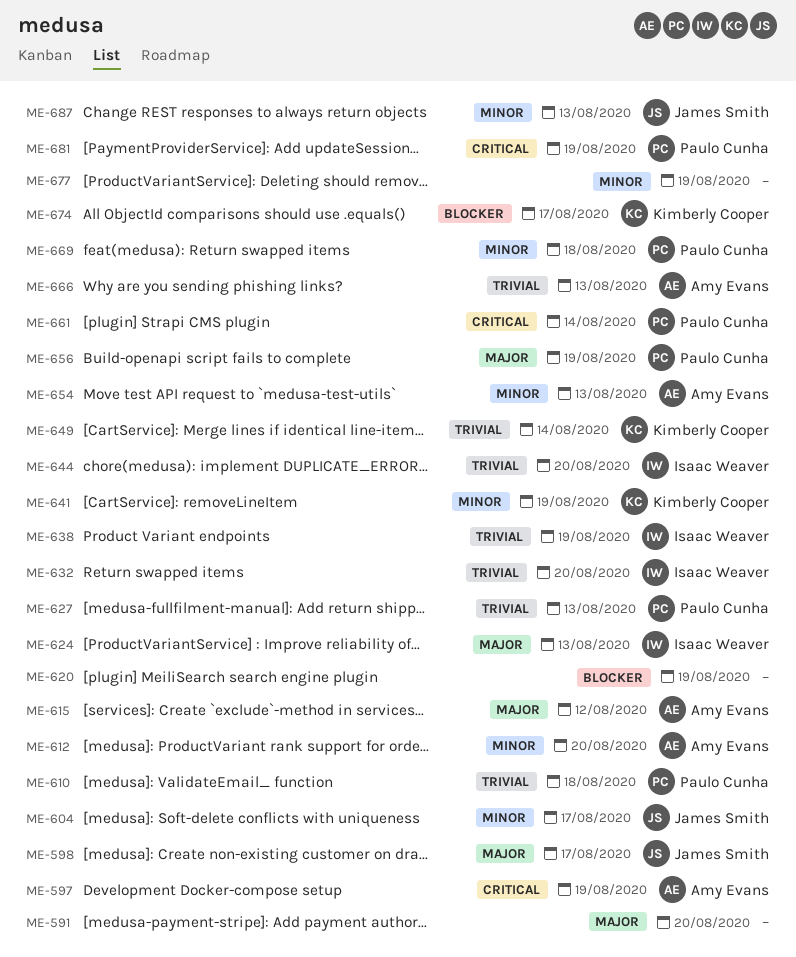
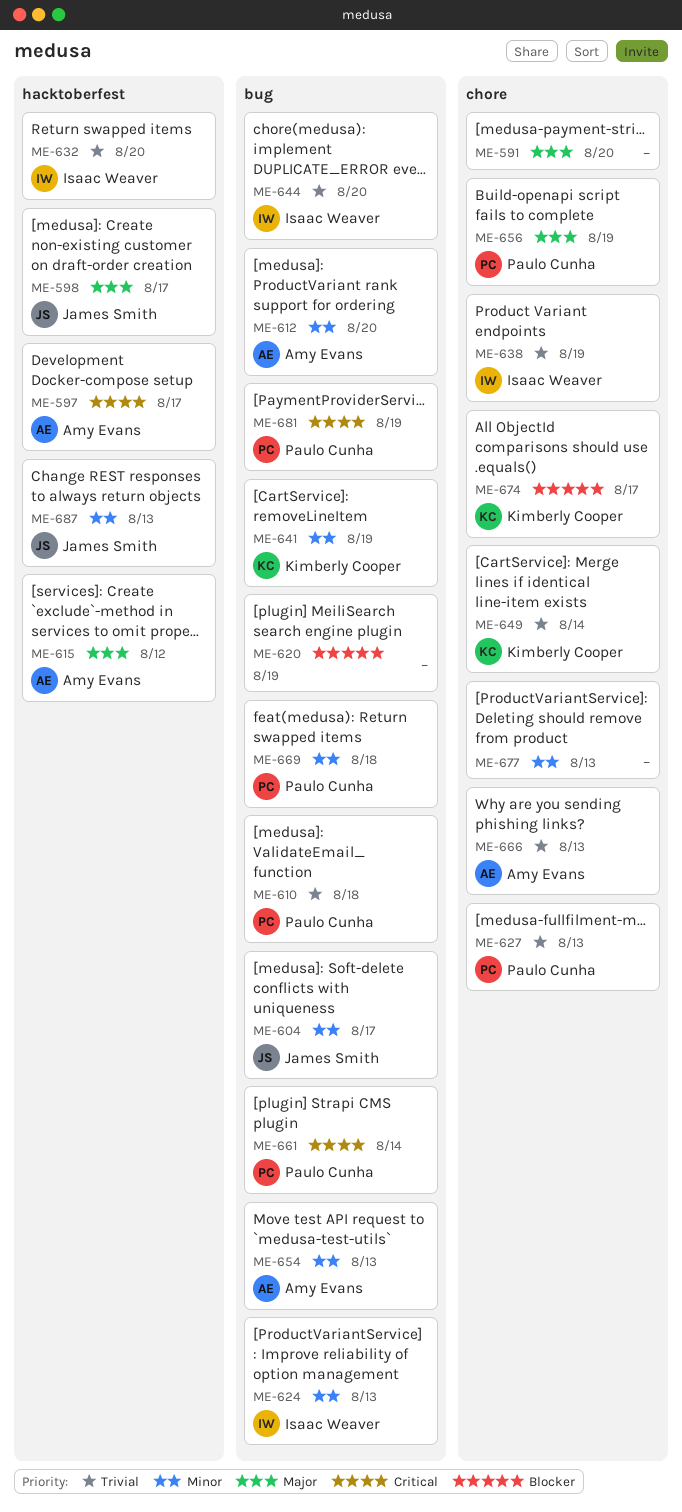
ME-597, due: Aug 19 -> Aug 17
ME-624, priority: Major -> Minor
ME-677, due: Aug 19 -> Aug 13

